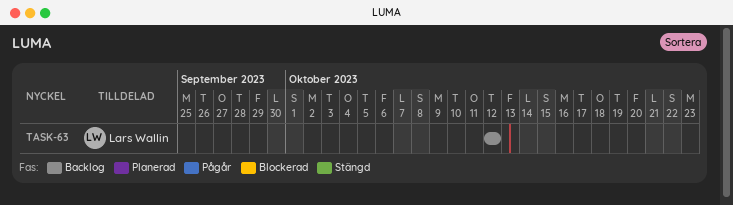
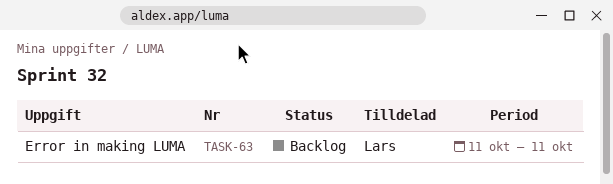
TASK-63, start: Oct 12 -> Oct 11
TASK-63, due: Oct 12 -> Oct 11

